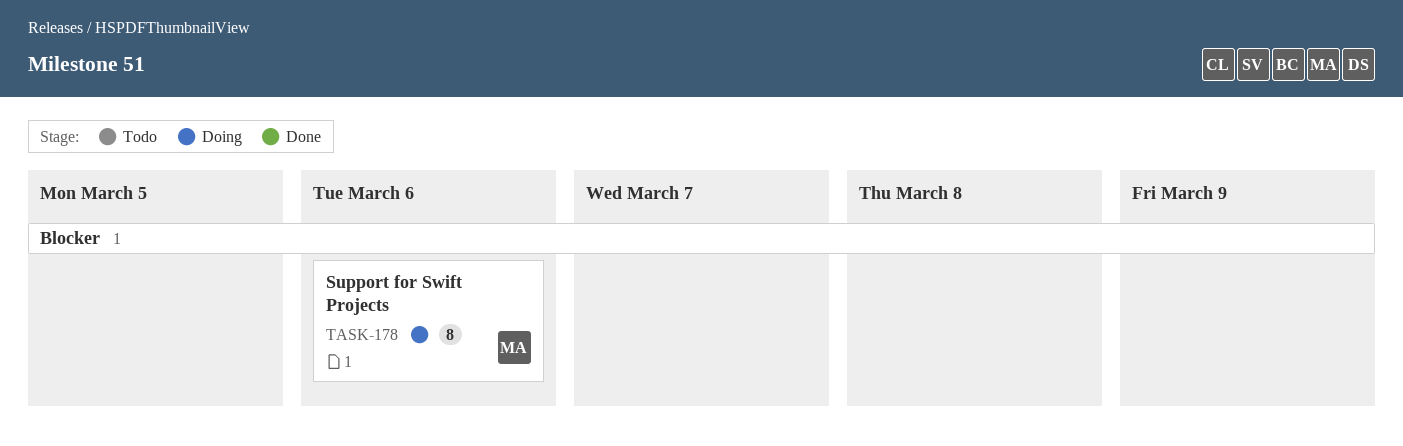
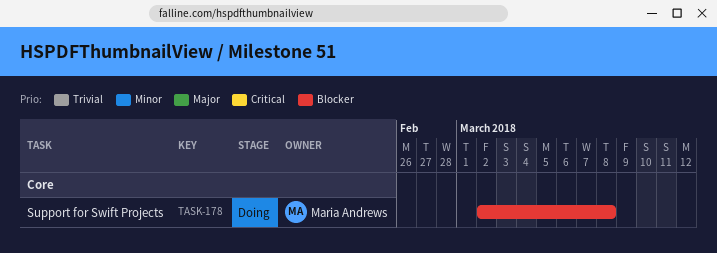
TASK-178, due: Mar 6 -> Mar 8

